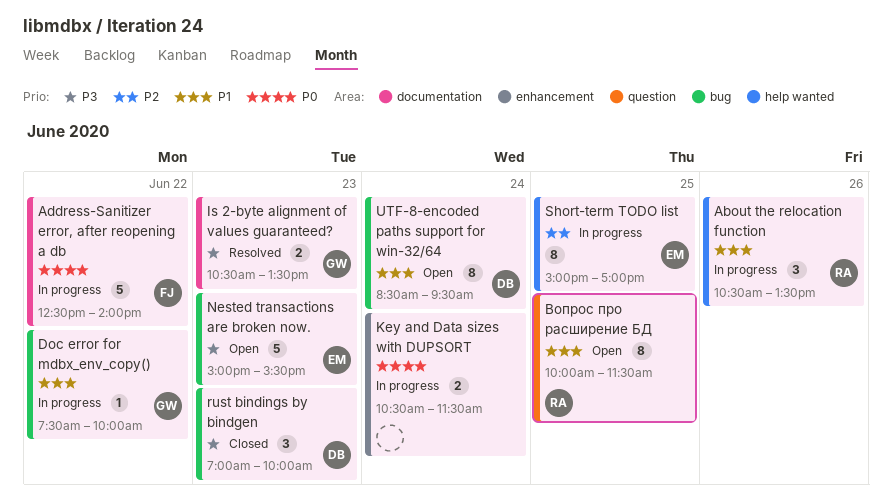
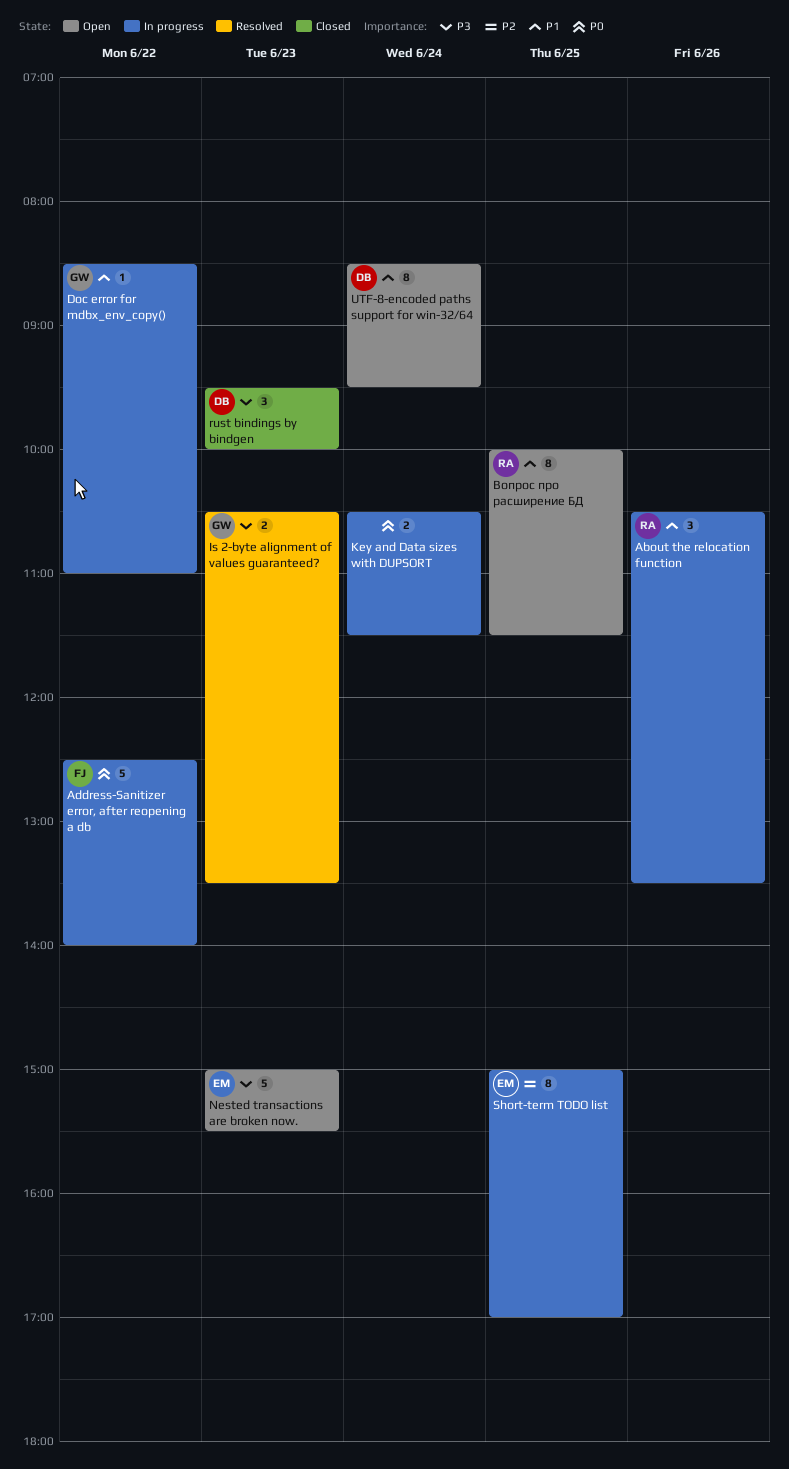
Doc error for mdbx_env_copy(), begins: 07:30 -> 08:30
Doc error for mdbx_env_copy(), ends: 10:00 -> 11:00
rust bindings by bindgen, begins: 07:00 -> 09:30

